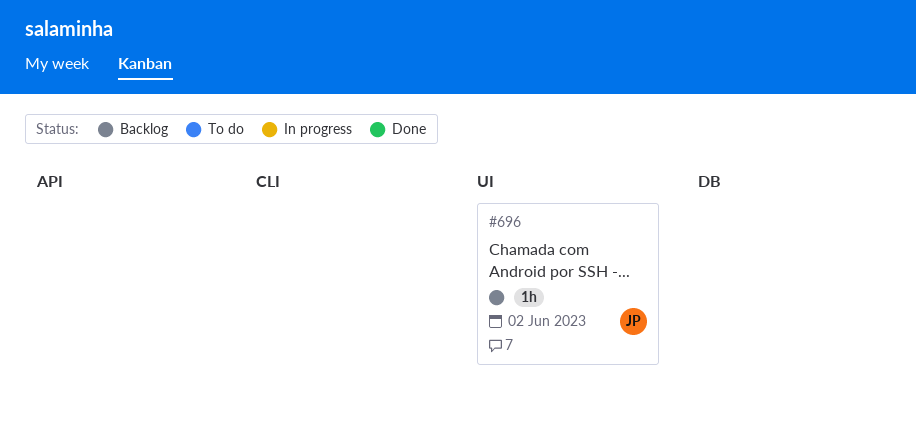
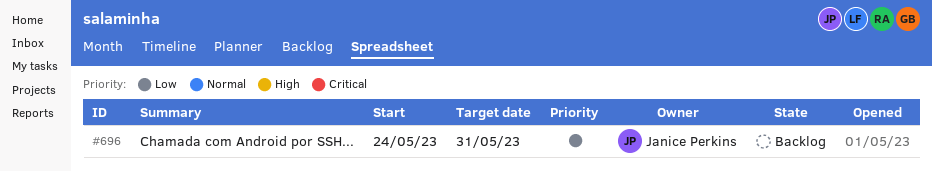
#696, due: Jun 2 -> May 31

